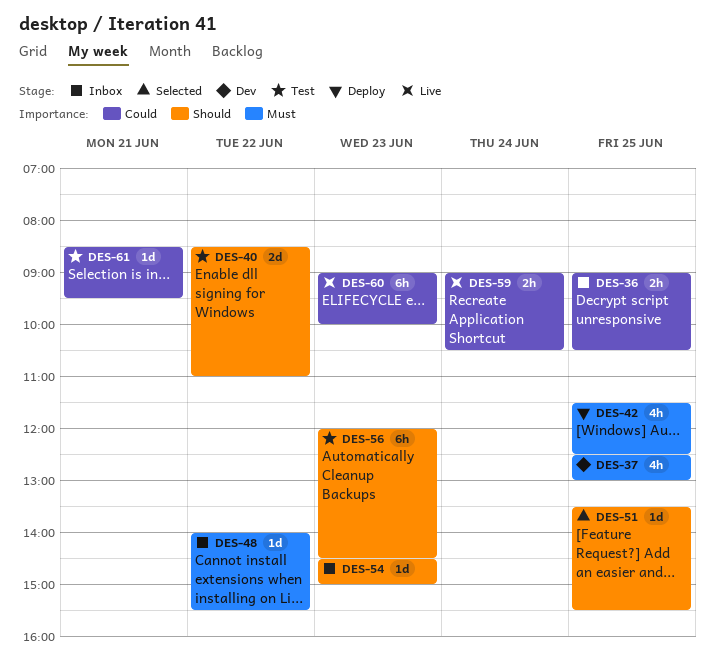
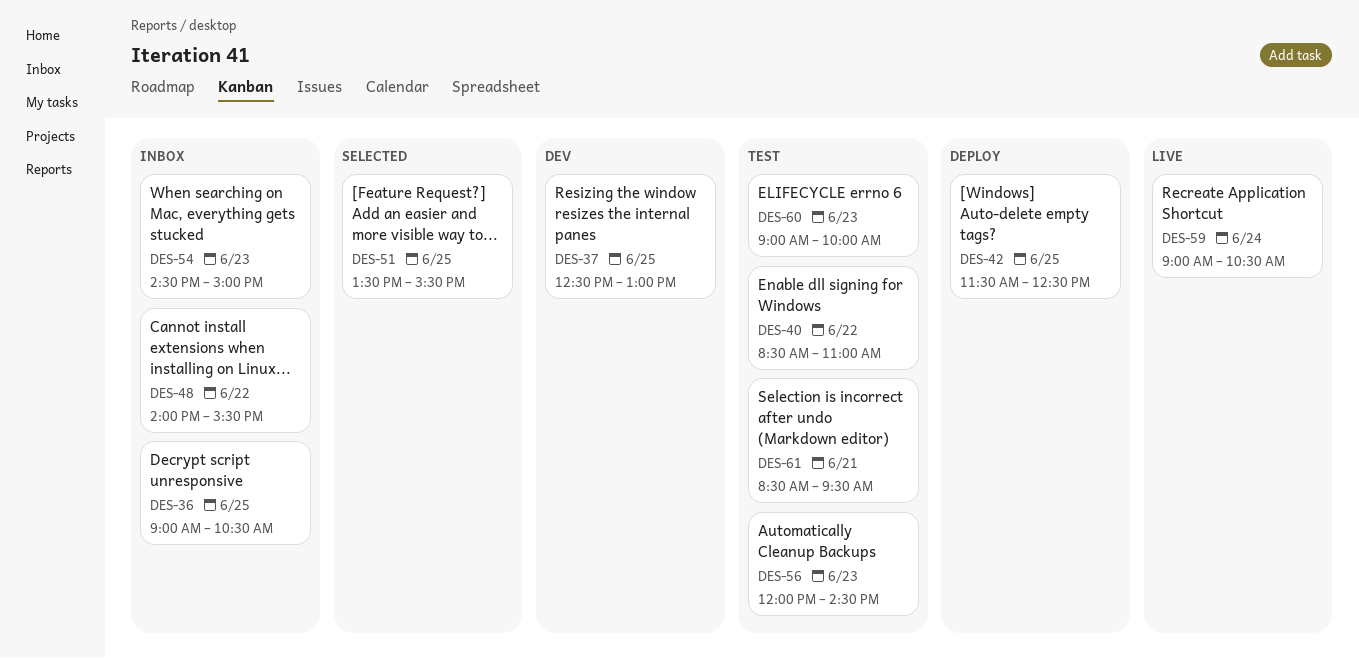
DES-60, status: Live -> Test

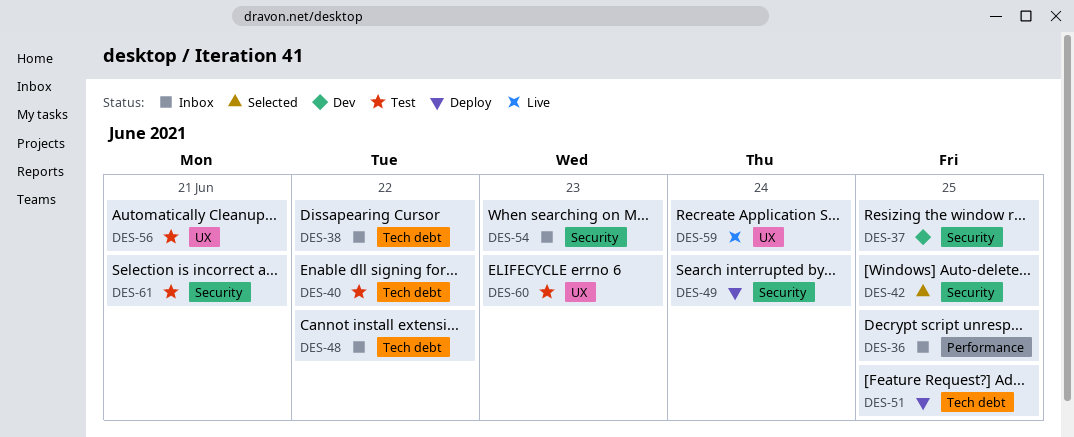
DES-38: none -> present
DES-42, status: Deploy -> Selected
DES-49: none -> present
DES-51, status: Selected -> Deploy
DES-56, day: Jun 23 -> Jun 21

